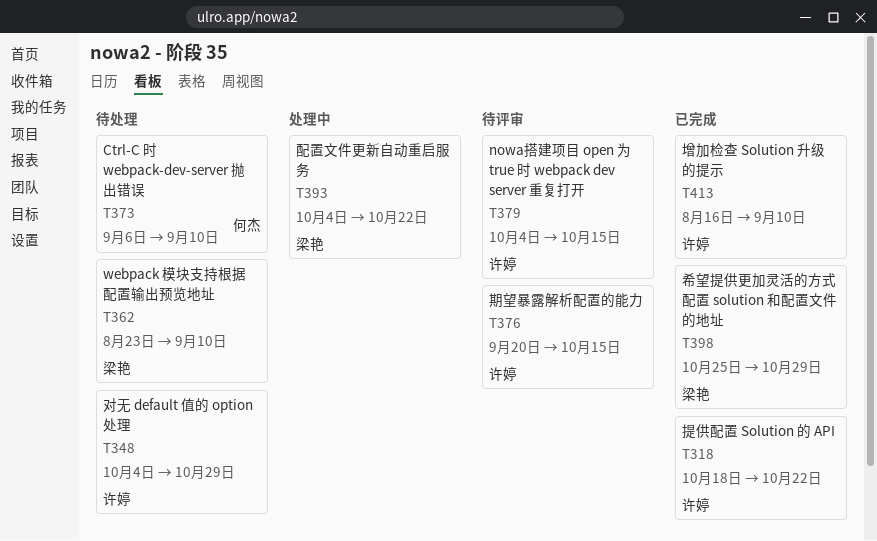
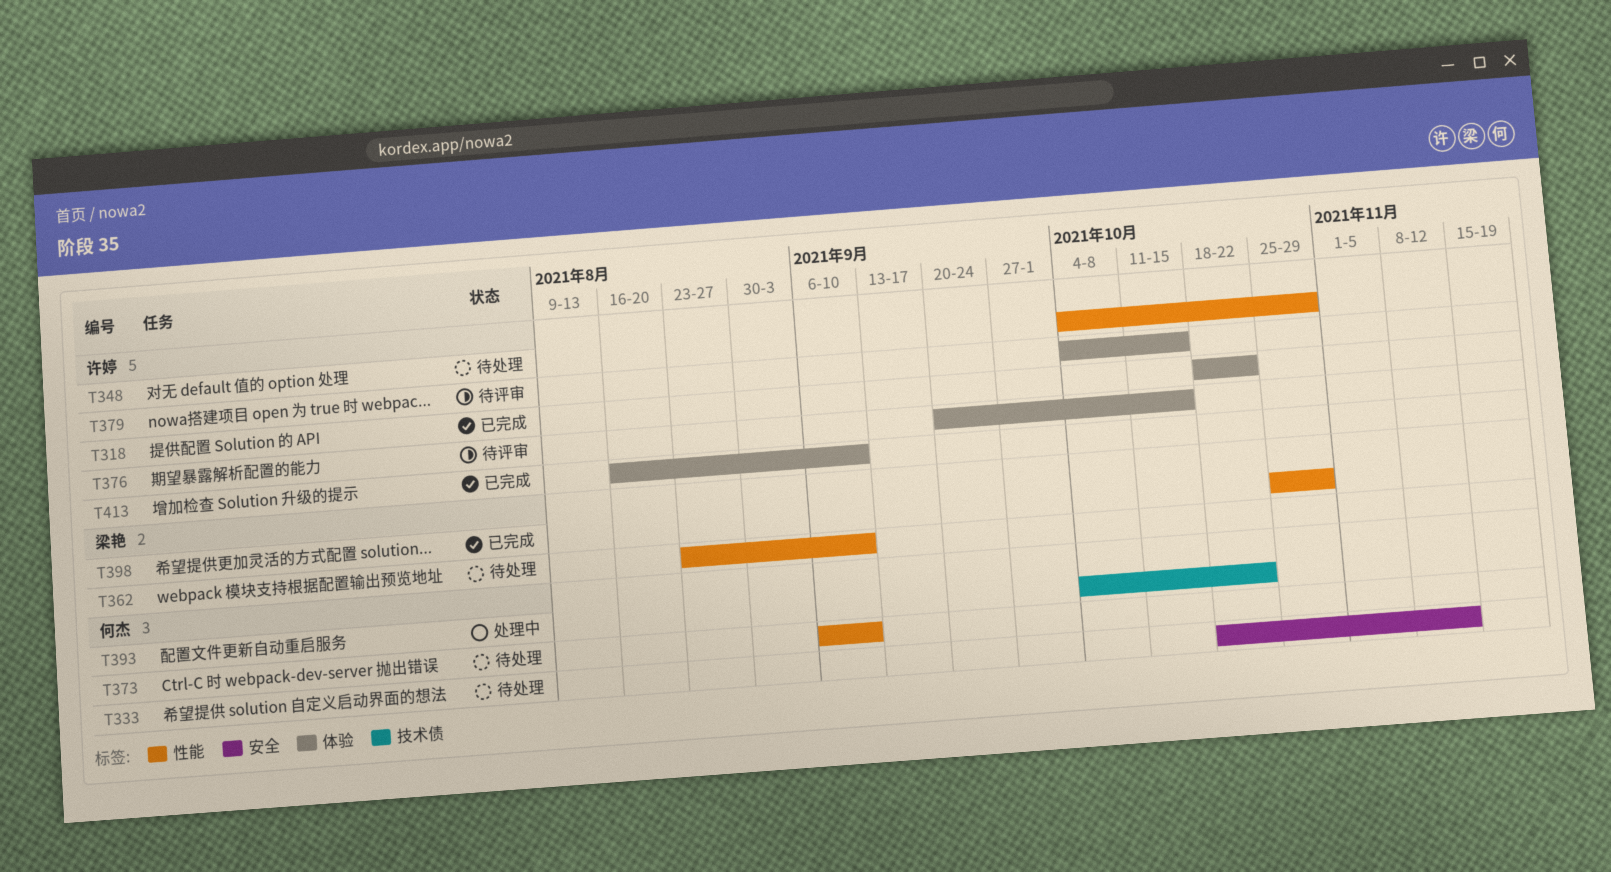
T333: none -> present
T393, owner: 梁艳 -> 何杰

